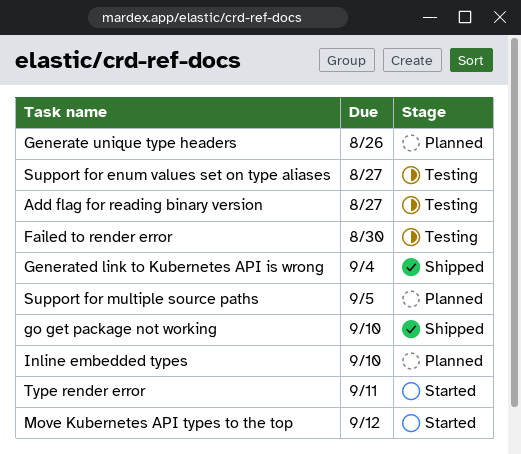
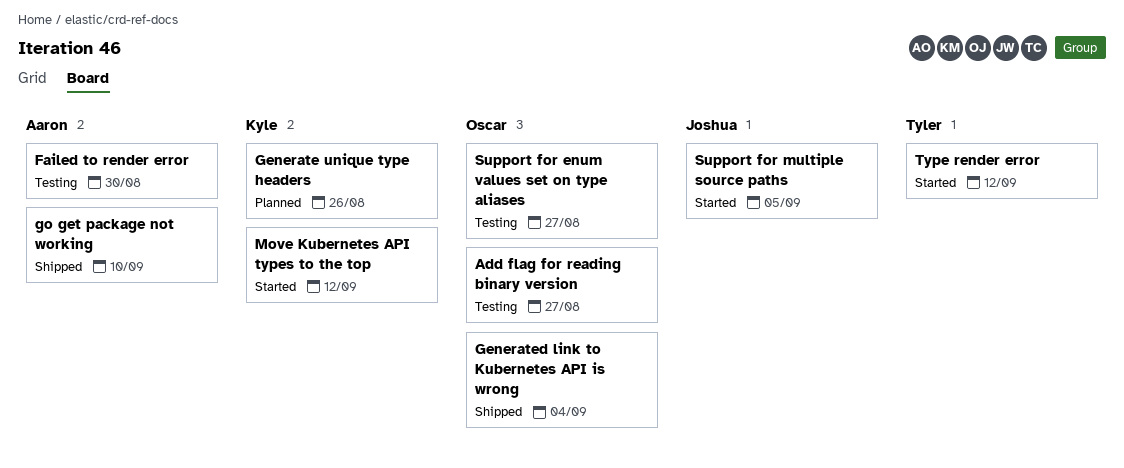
Inline embedded types: present -> none
Support for multiple source paths, status: Planned -> Started
Type render error, due: Sep 11 -> Sep 12

